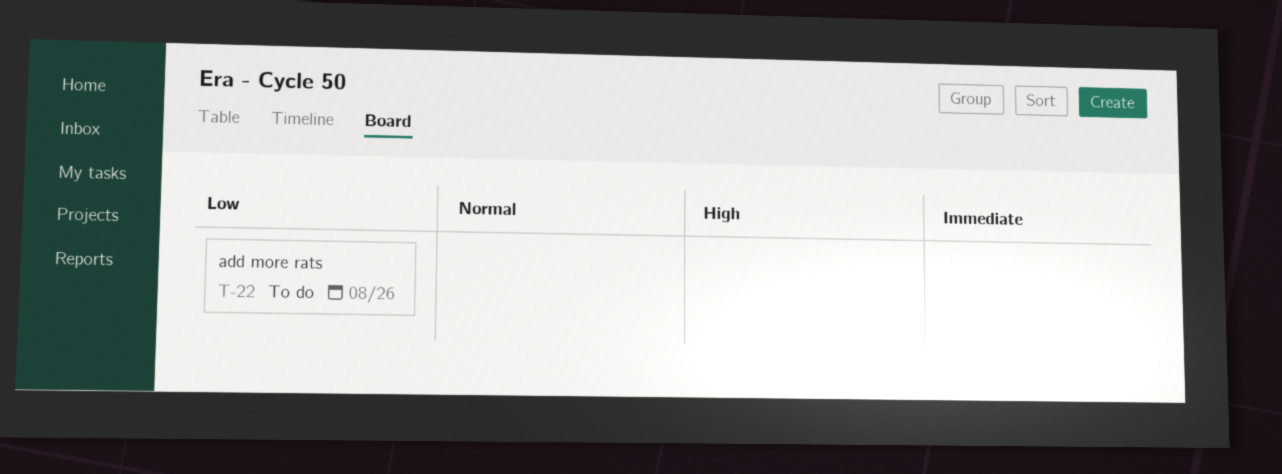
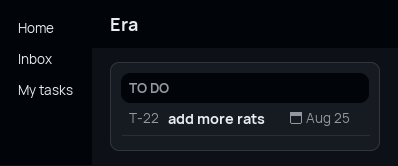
T-22, due: Aug 26 -> Aug 25

